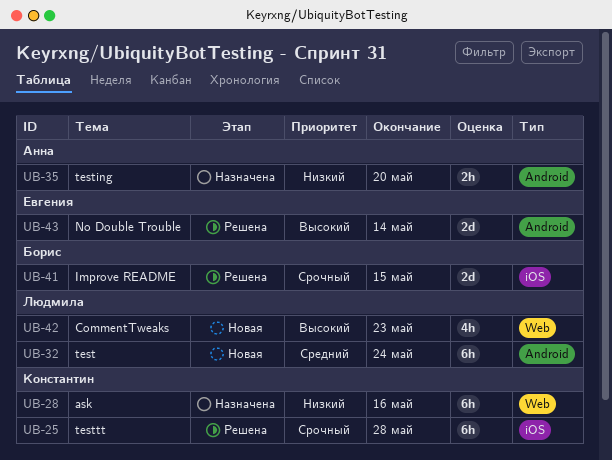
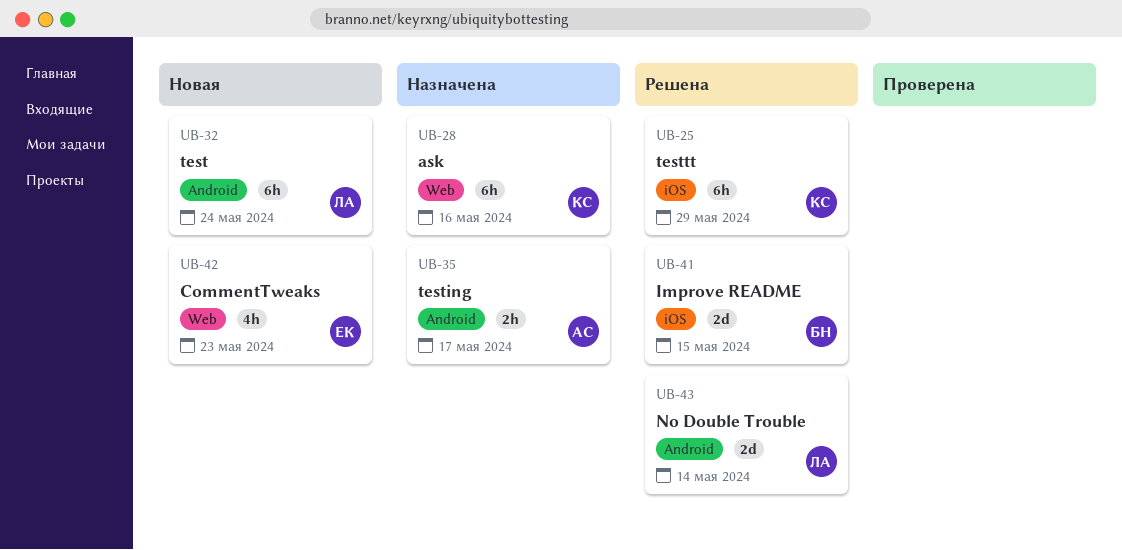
UB-25, due: May 28 -> May 29
UB-35, due: May 20 -> May 17
UB-42, owner: Людмила -> Евгения
UB-43, owner: Евгения -> Людмила

